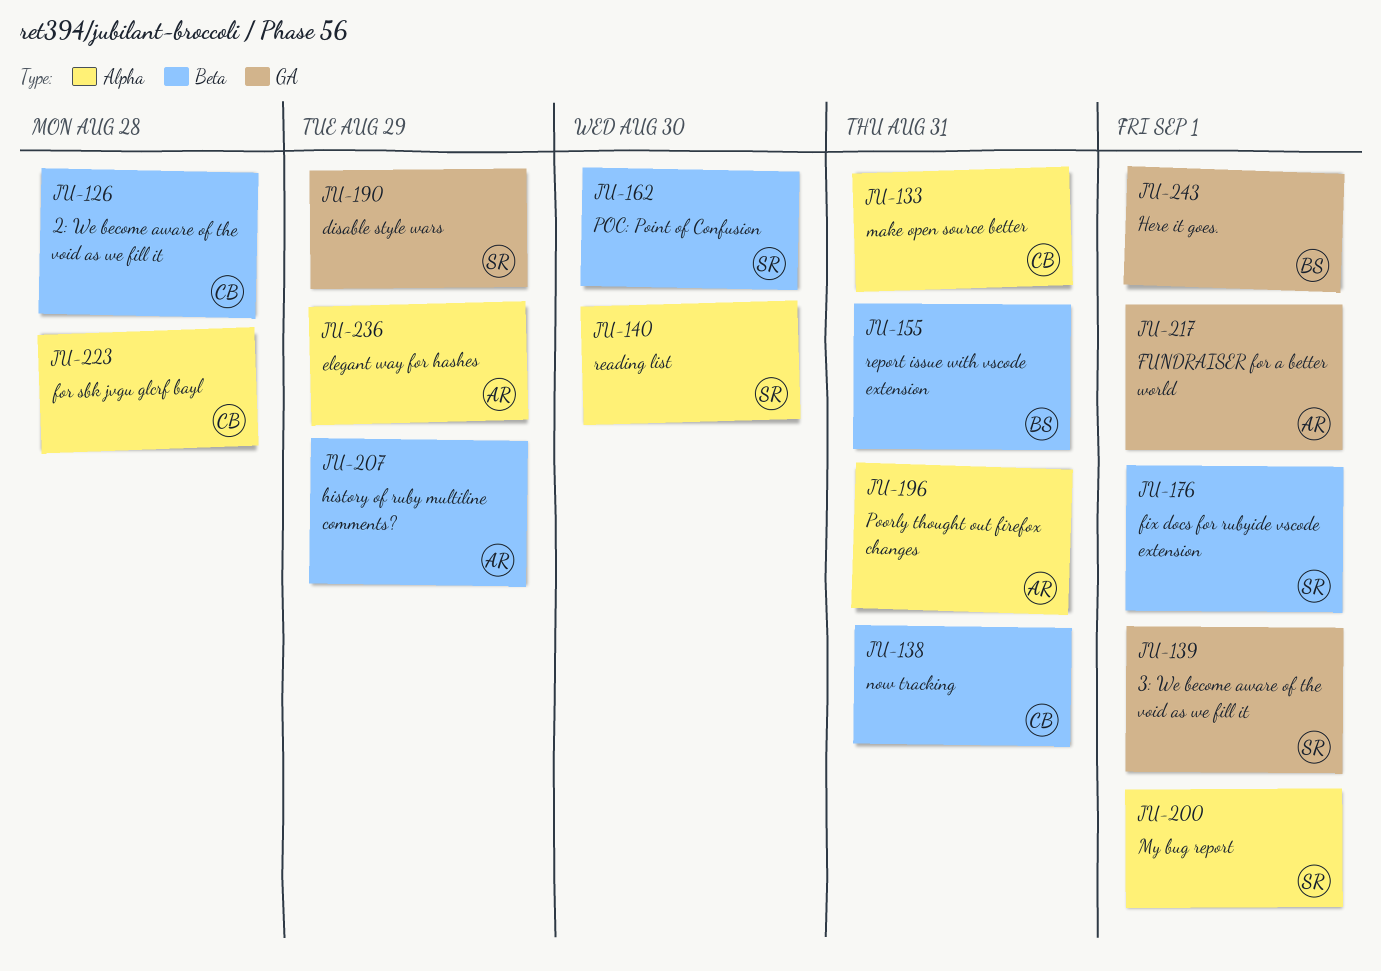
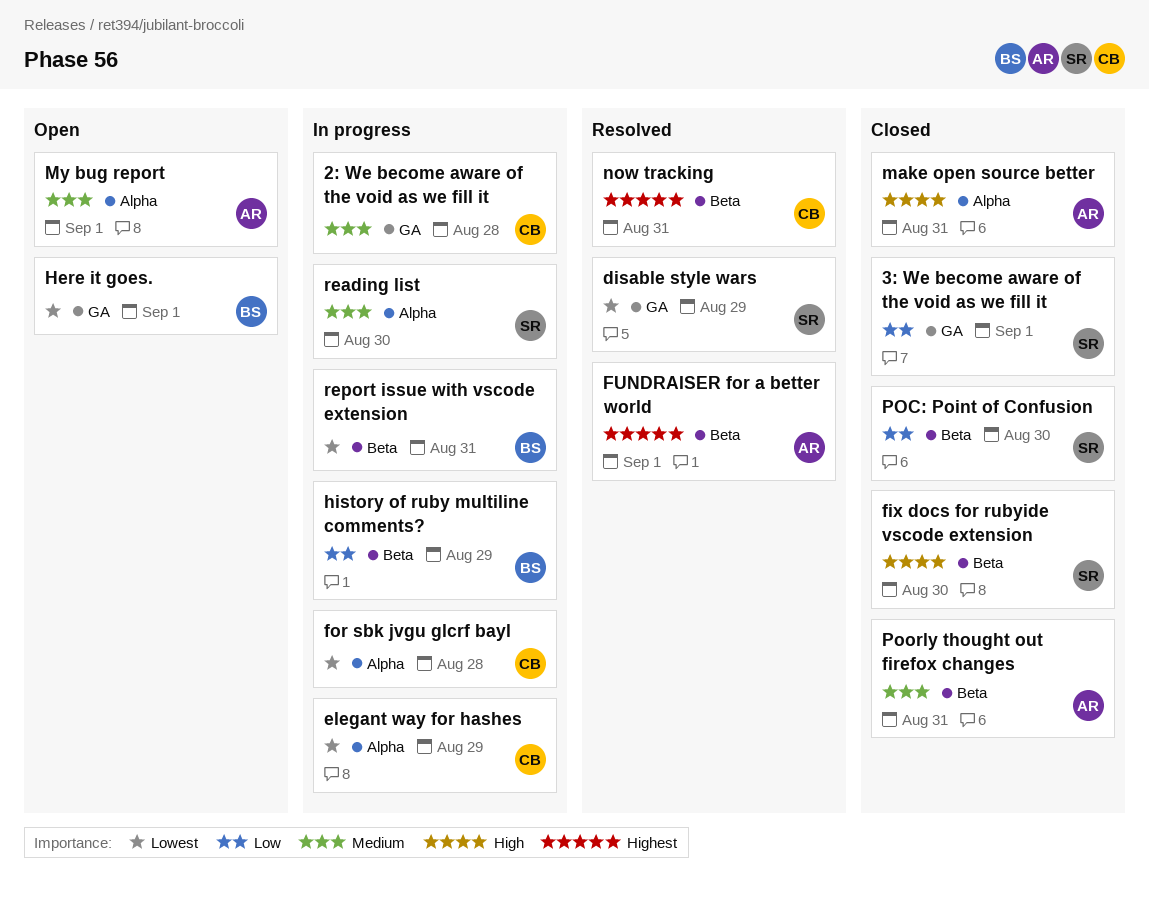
2: We become aware of the void as we fill it, label: Beta -> GA
elegant way for hashes, owner: AR -> CB
fix docs for rubyide vscode extension, due: Sep 1 -> Aug 30
FUNDRAISER for a better world, label: GA -> Beta
history of ruby multiline comments?, owner: AR -> BS
make open source better, owner: CB -> AR
My bug report, owner: SR -> AR
Poorly thought out firefox changes, label: Alpha -> Beta

